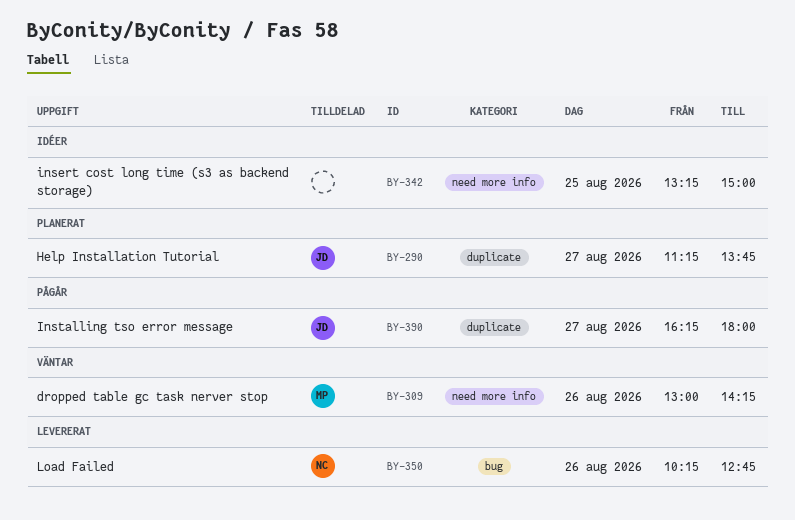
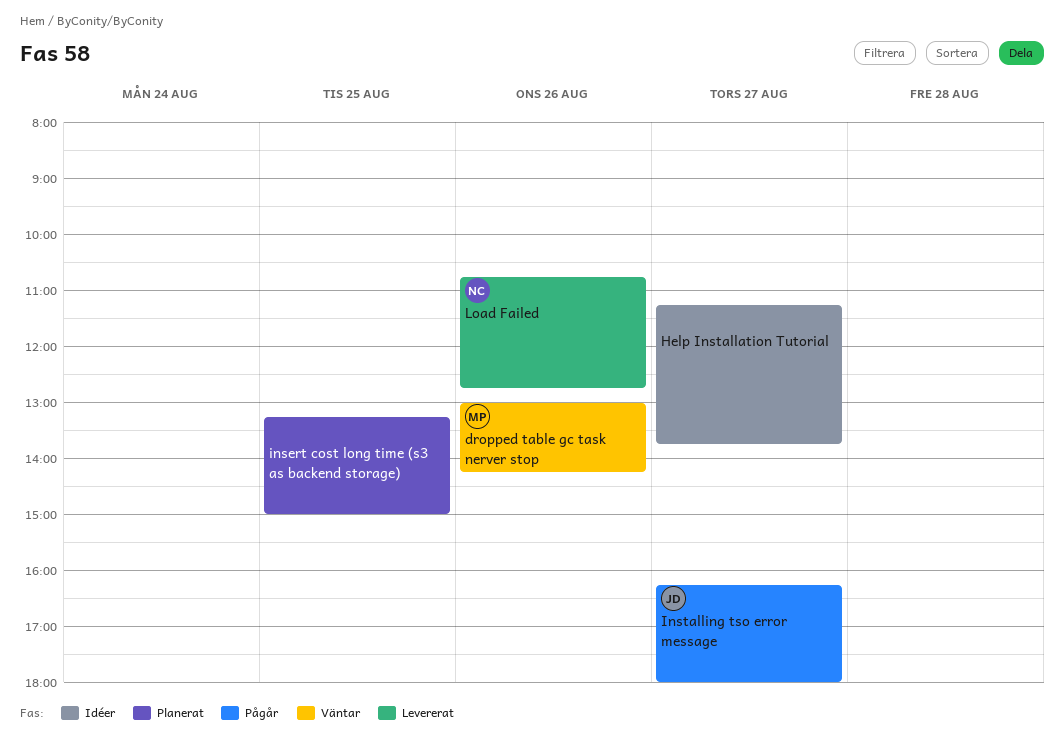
Help Installation Tutorial, status: Planerat -> Idéer
Help Installation Tutorial, owner: JD -> none
insert cost long time (s3 as backend storage), status: Idéer -> Planerat
Load Failed, begins: 10:15 -> 10:45

